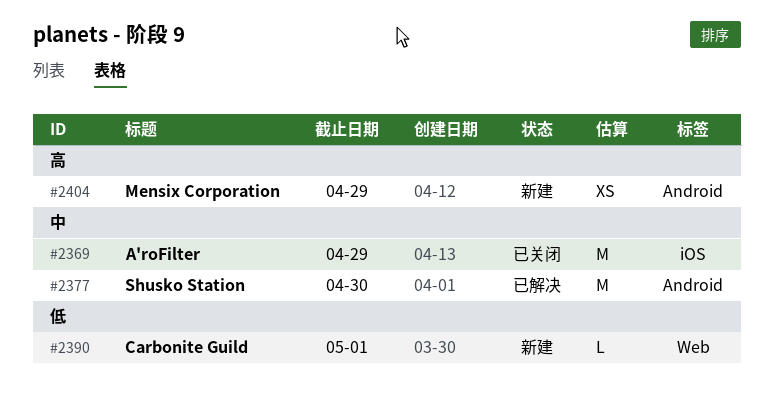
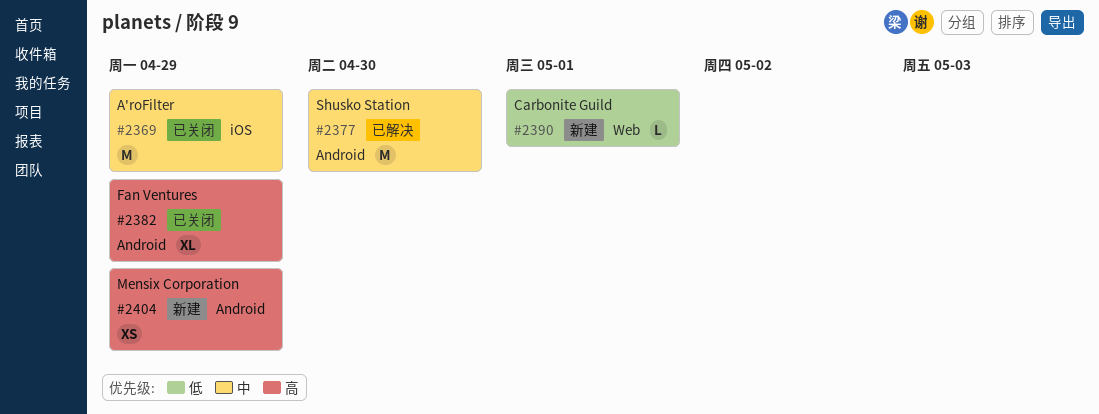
#2382: none -> present

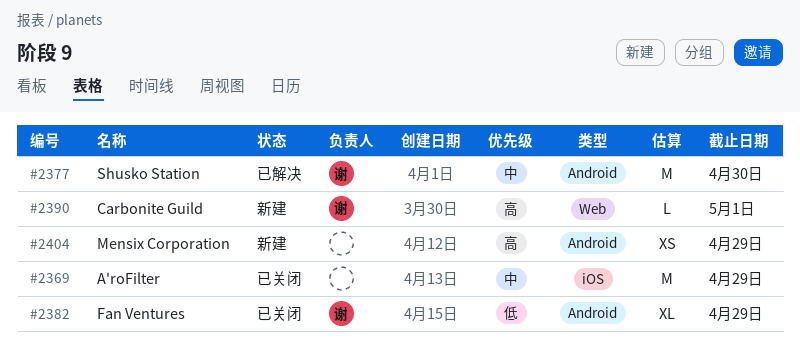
#2382, priority: 高 -> 低
#2390, priority: 低 -> 高

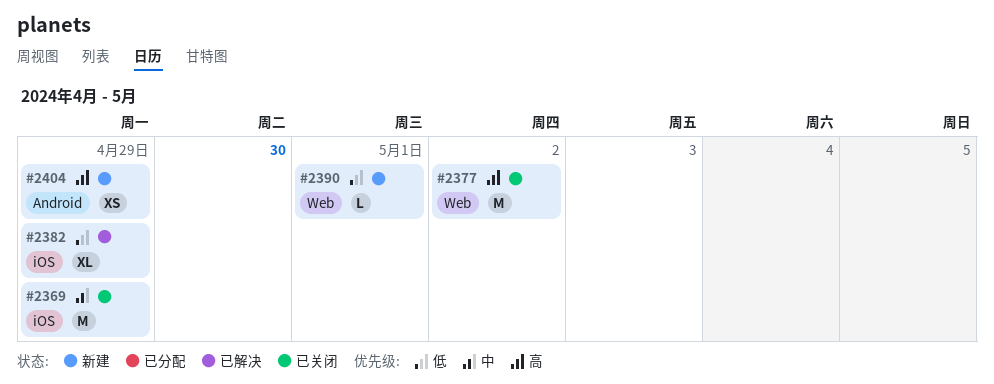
#2377, status: 已解决 -> 已关闭
#2377, priority: 中 -> 高
#2377, label: Android -> Web
#2377, due: Apr 30 -> May 2
#2382, status: 已关闭 -> 已解决
#2382, label: Android -> iOS
#2390, priority: 高 -> 低

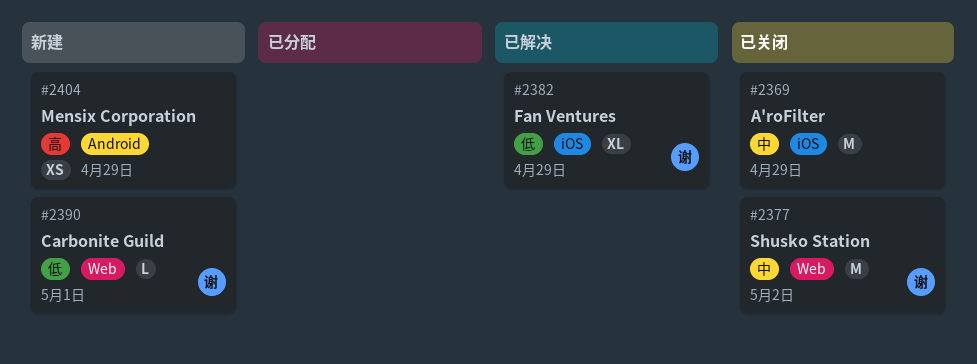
#2377, priority: 高 -> 中

